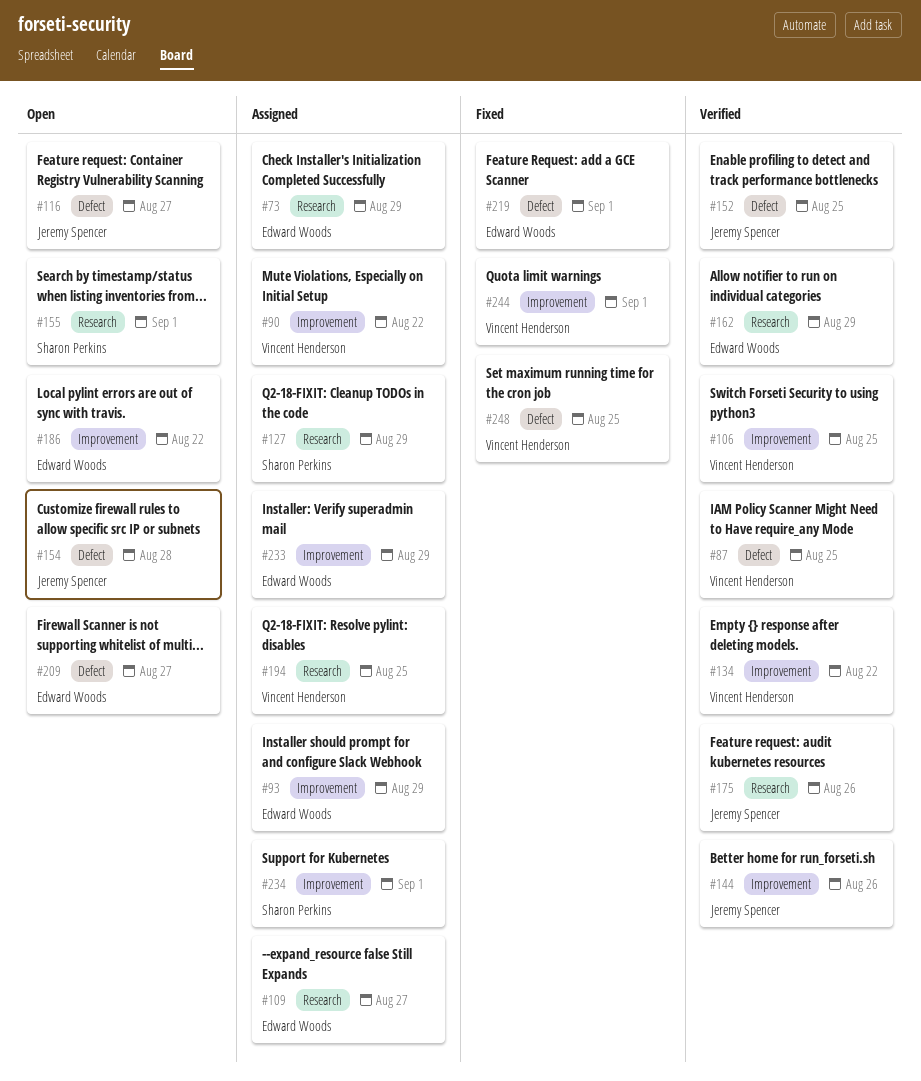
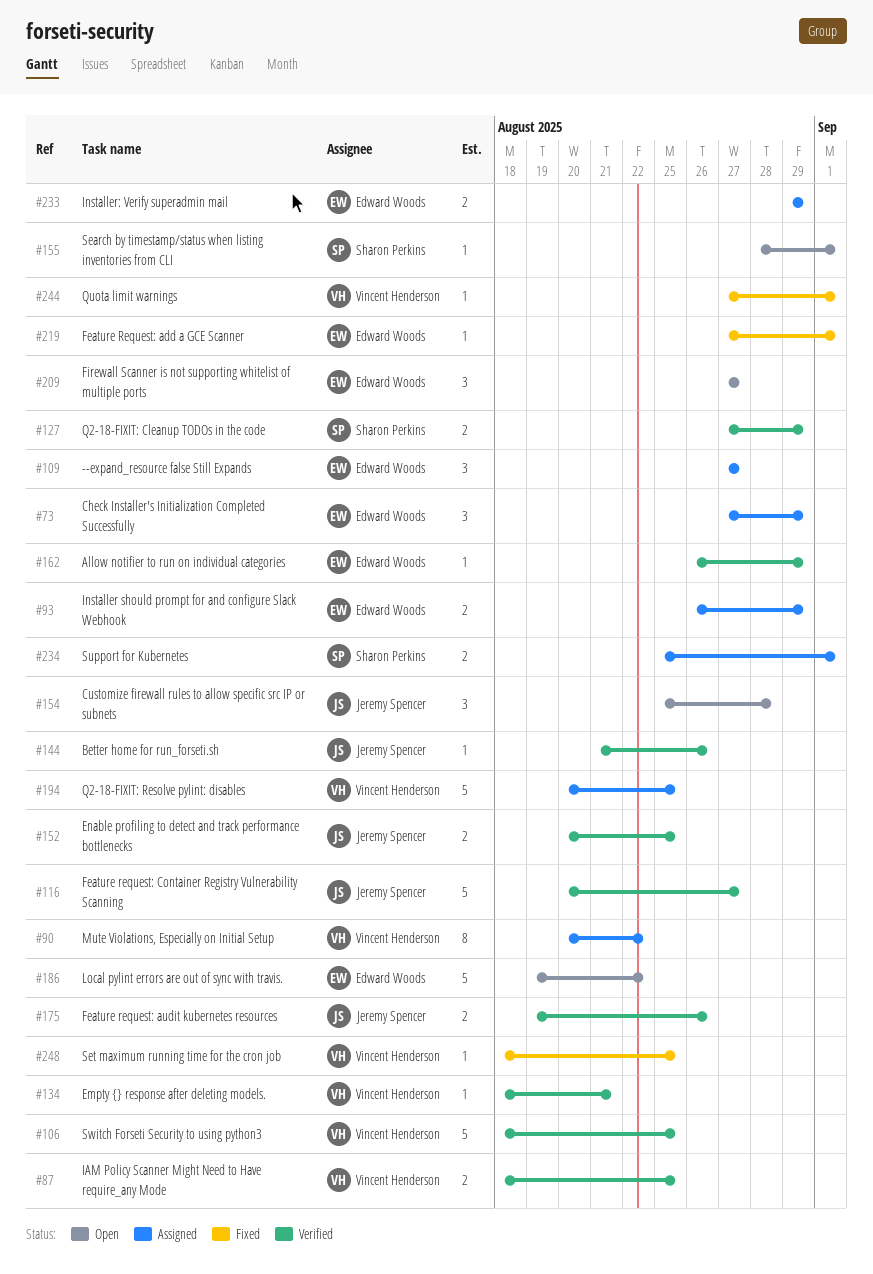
#116, status: Open -> Verified
#127, status: Assigned -> Verified
#134, due: Aug 22 -> Aug 21

